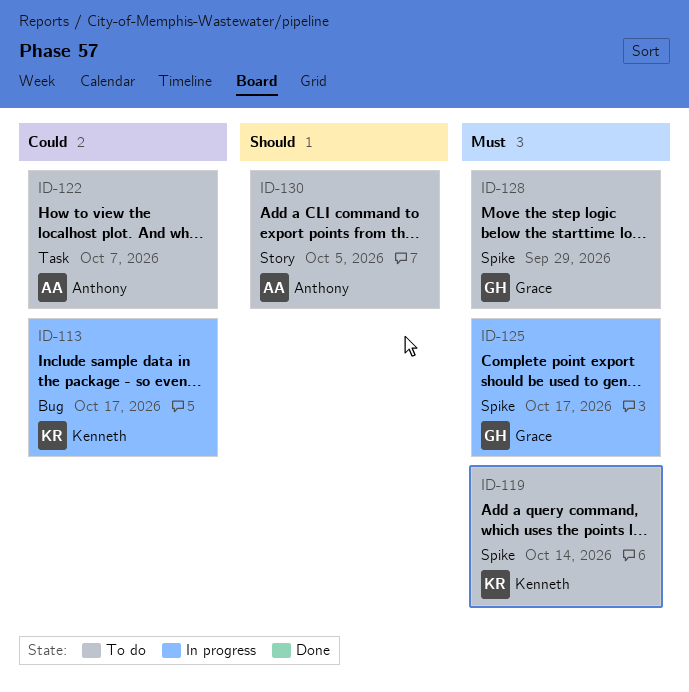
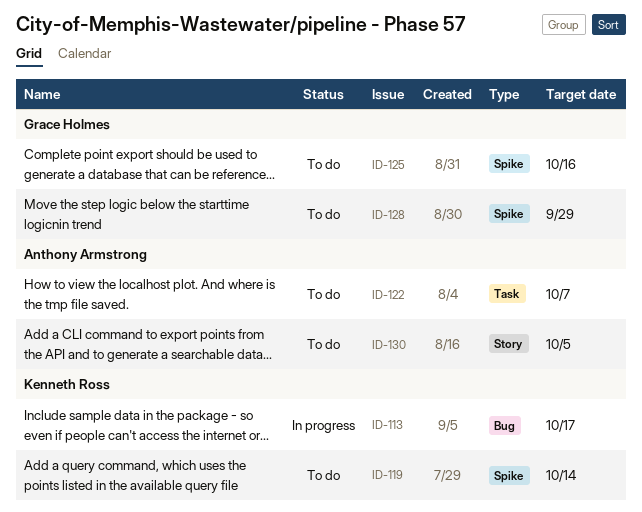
ID-125, status: In progress -> To do
ID-125, due: Oct 17 -> Oct 16

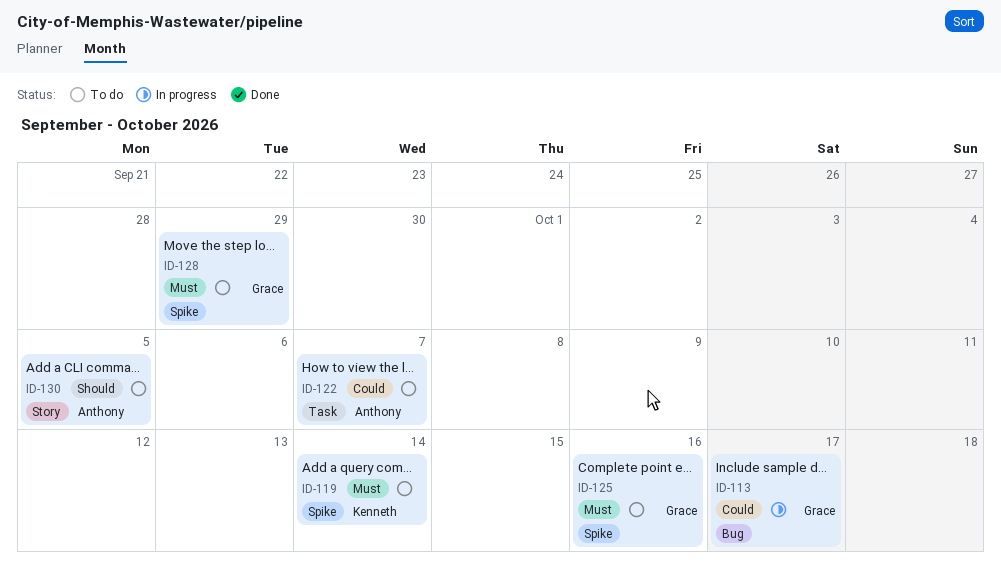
ID-113, owner: Kenneth Ross -> Grace Holmes

